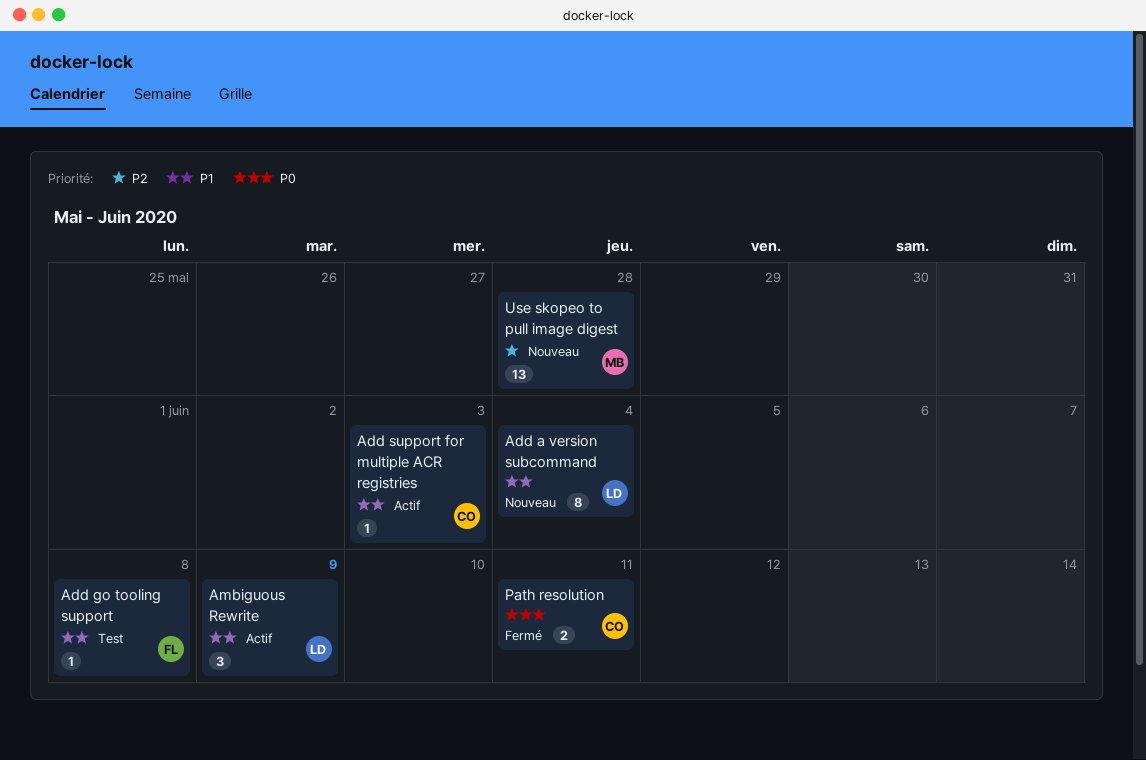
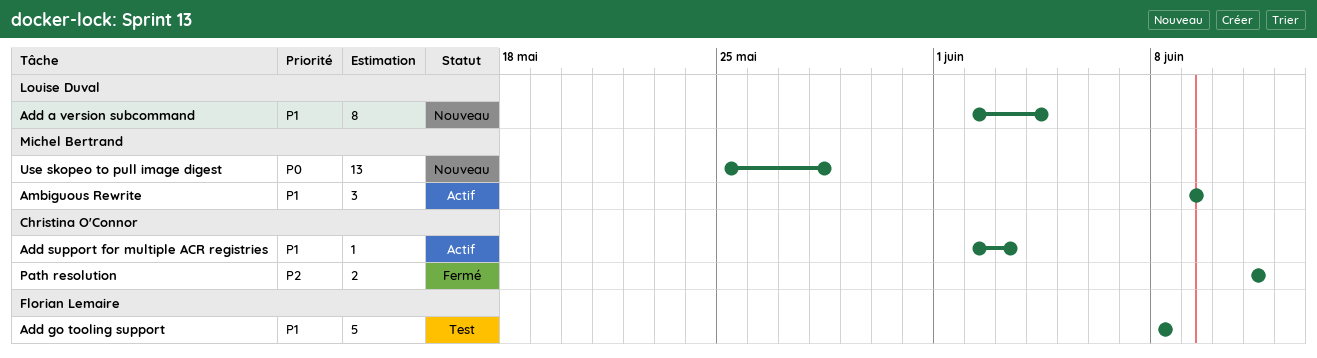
Add go tooling support, estimate: 1 -> 5
Ambiguous Rewrite, owner: Louise Duval -> Michel Bertrand
Path resolution, priority: P0 -> P2
Use skopeo to pull image digest, priority: P2 -> P0

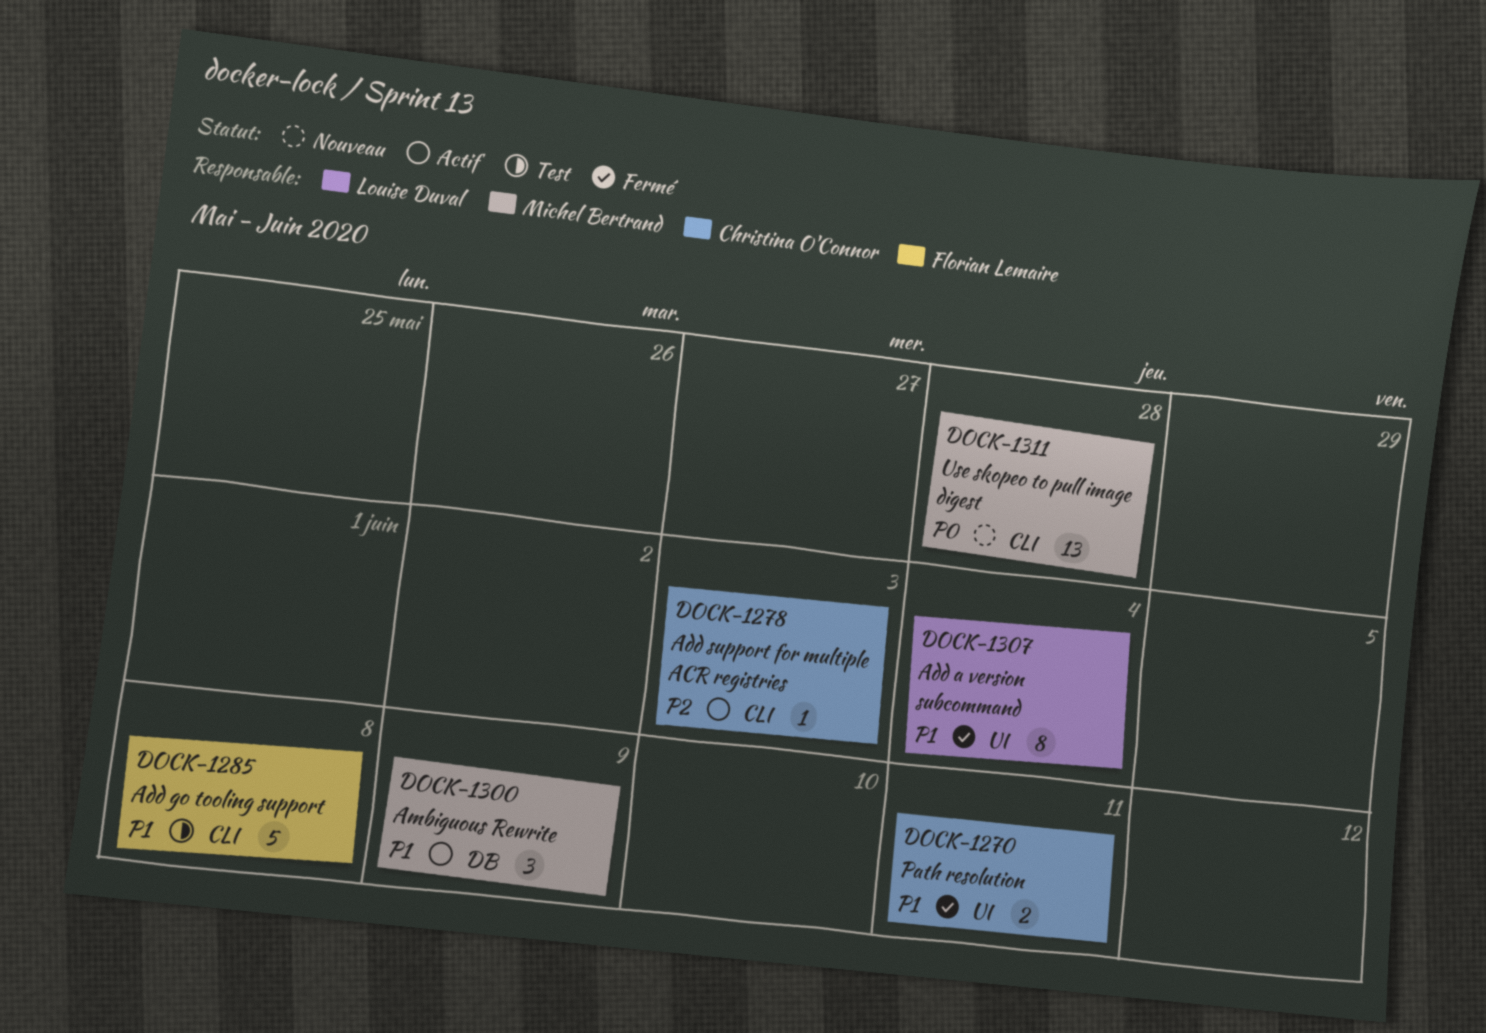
Add a version subcommand, status: Nouveau -> Fermé
Add support for multiple ACR registries, priority: P1 -> P2
Path resolution, priority: P2 -> P1

